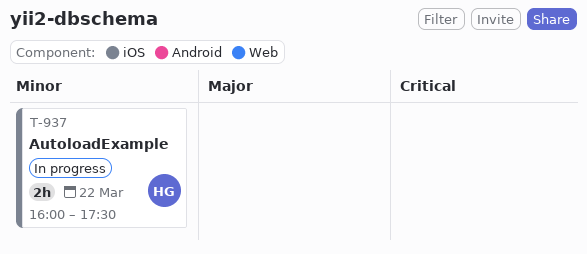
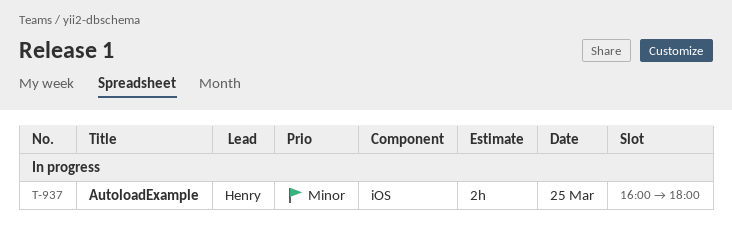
T-937, day: Mar 22 -> Mar 25
T-937, ends: 17:30 -> 18:00

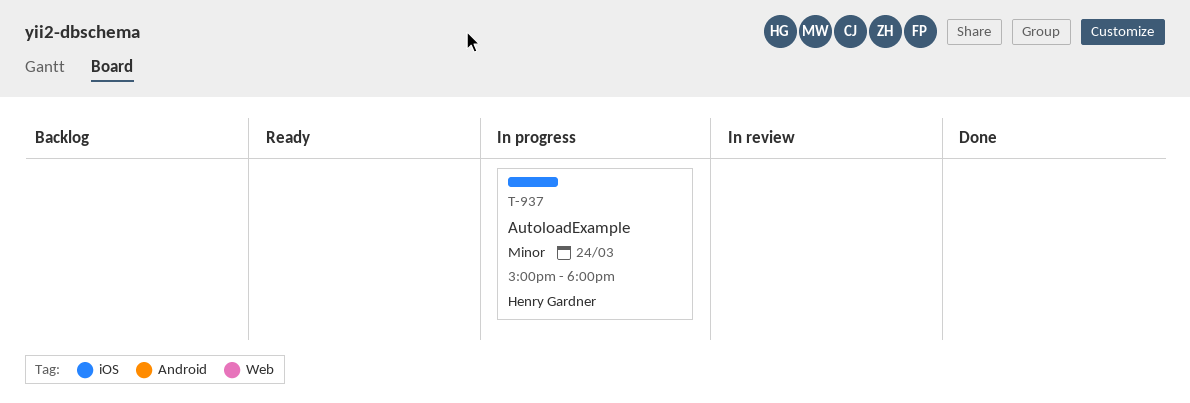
T-937, day: Mar 25 -> Mar 24
T-937, begins: 16:00 -> 15:00

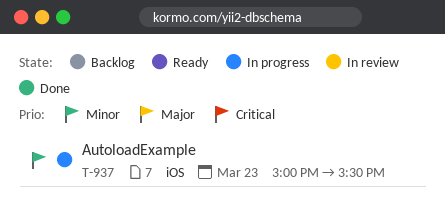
T-937, day: Mar 24 -> Mar 23
T-937, ends: 18:00 -> 15:30

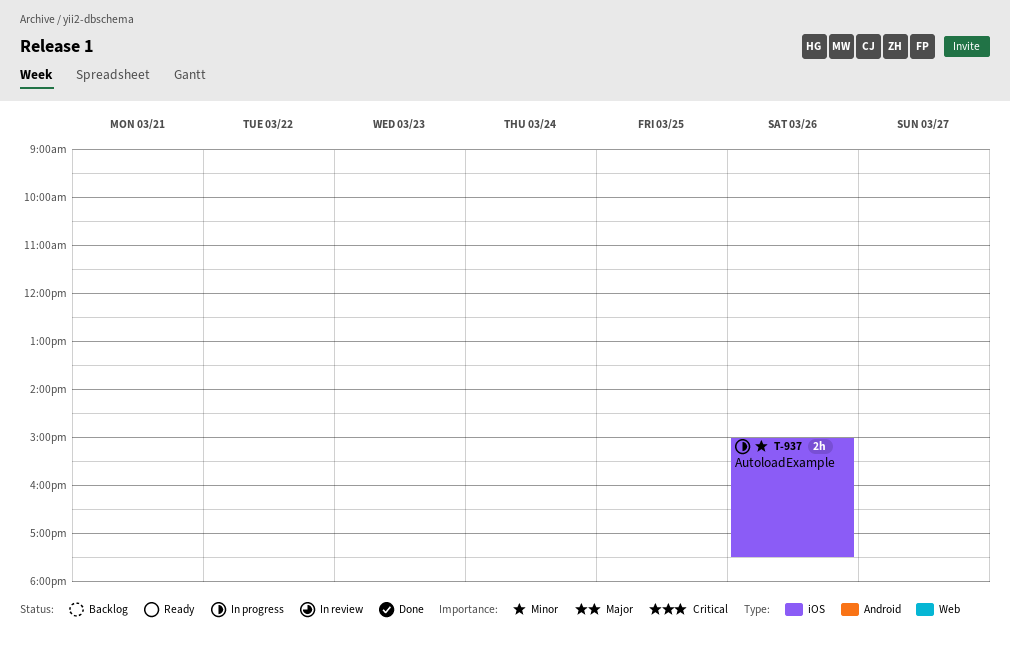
T-937, day: Mar 23 -> Mar 26
T-937, ends: 15:30 -> 17:30

